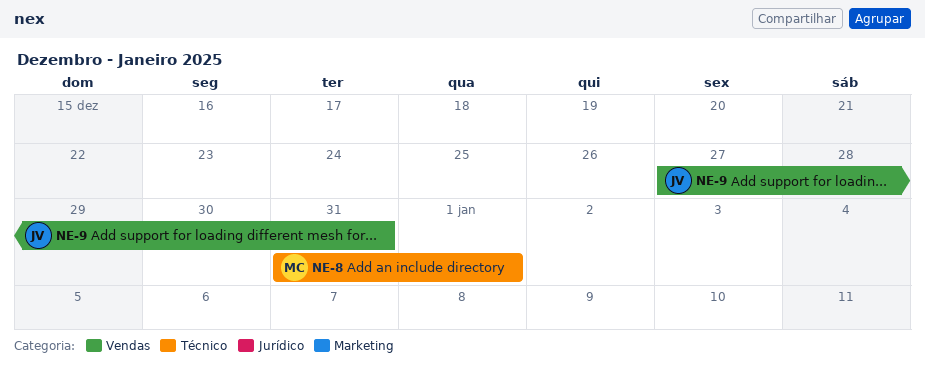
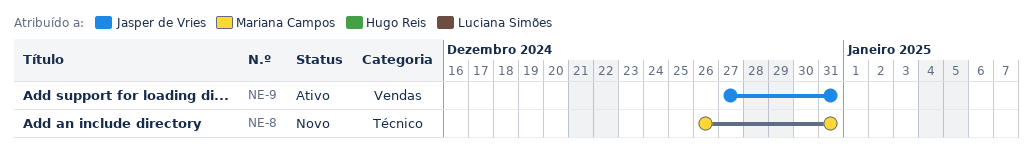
NE-8, start: Dec 31 -> Dec 26
NE-8, due: Jan 1 -> Dec 31

